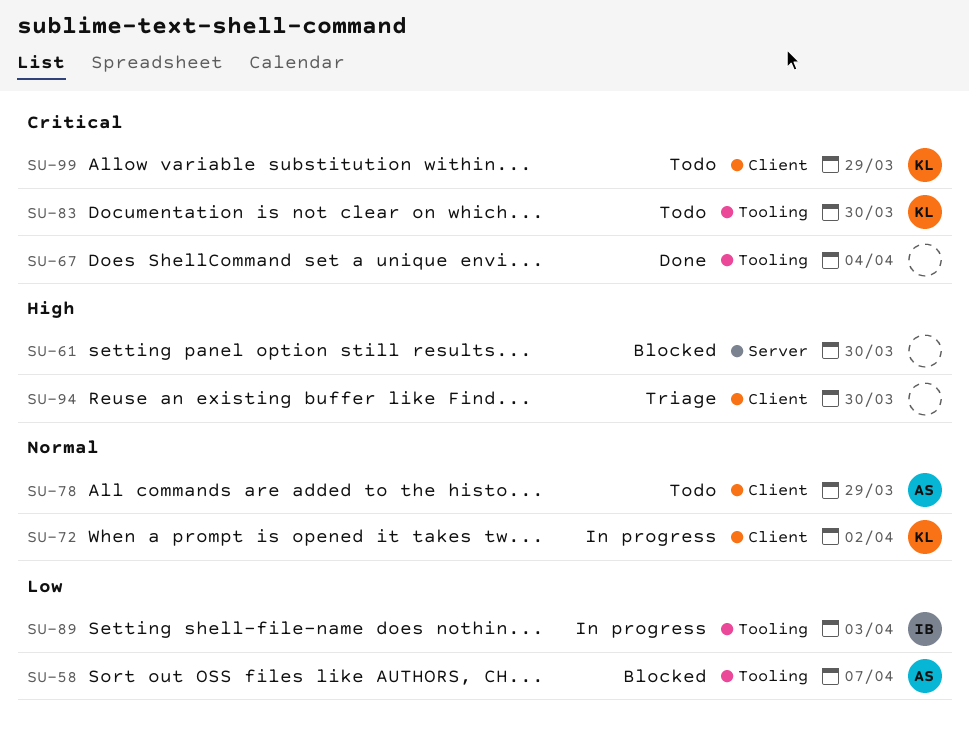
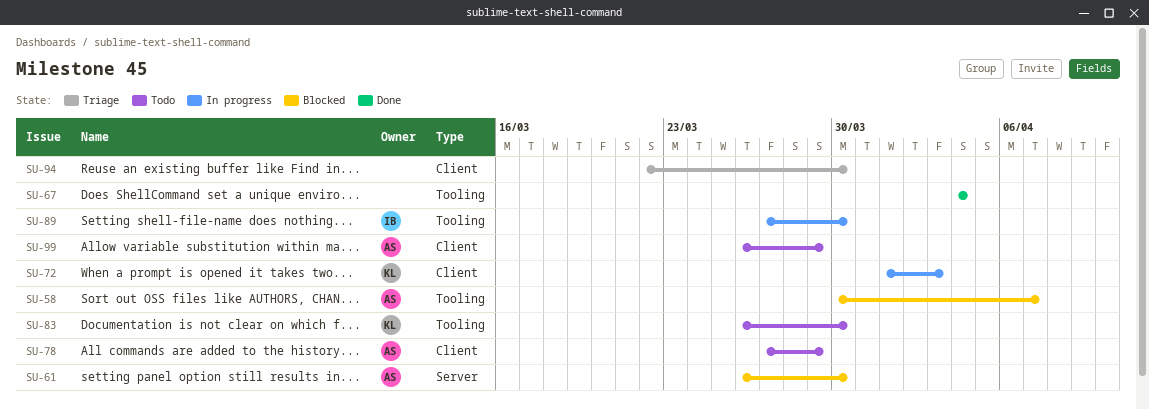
SU-61, owner: none -> AS
SU-72, due: Apr 2 -> Apr 3
SU-89, due: Apr 3 -> Mar 30
SU-99, owner: KL -> AS

